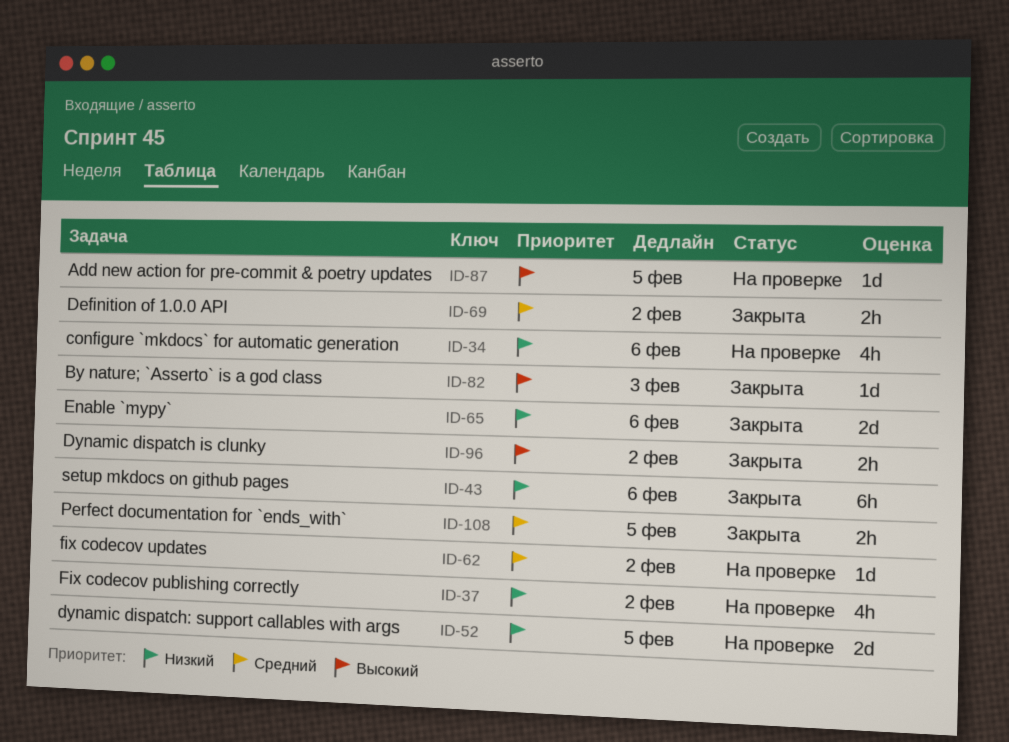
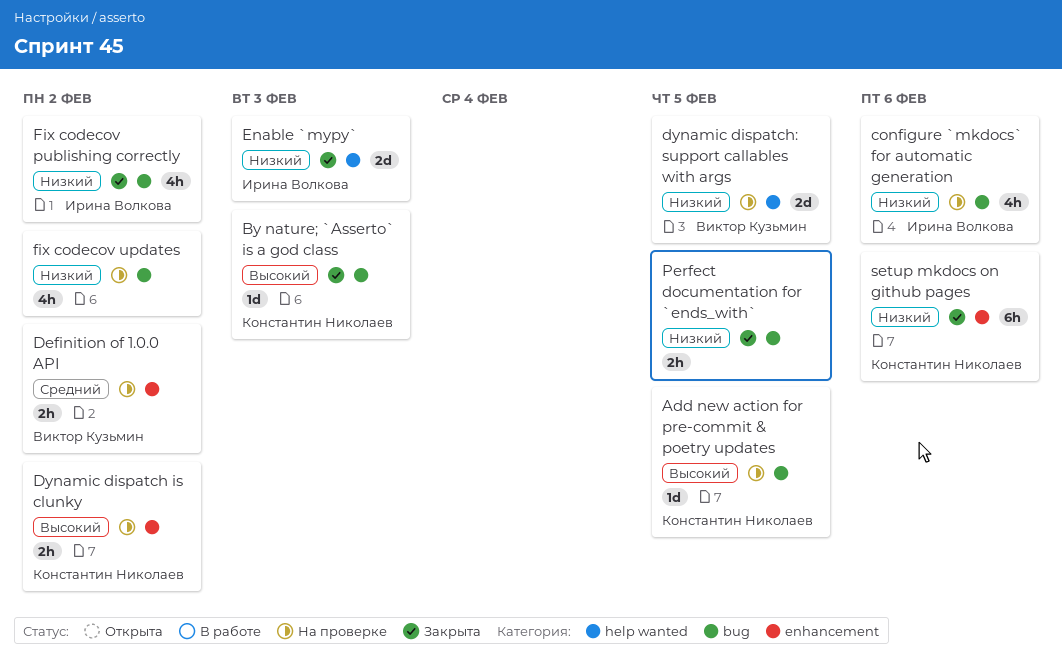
Definition of 1.0.0 API, status: Закрыта -> На проверке
Dynamic dispatch is clunky, status: Закрыта -> На проверке
Enable `mypy`, due: Feb 6 -> Feb 3
Fix codecov publishing correctly, status: На проверке -> Закрыта
fix codecov updates, priority: Средний -> Низкий
fix codecov updates, estimate: 1d -> 4h
Perfect documentation for `ends_with`, priority: Средний -> Низкий

